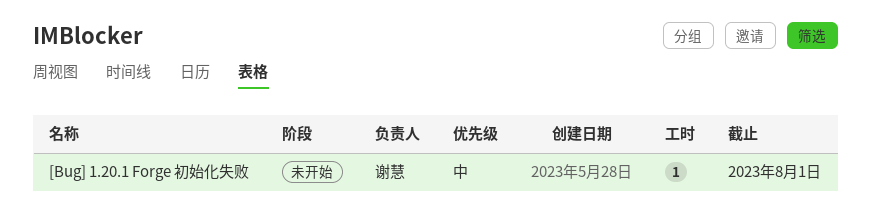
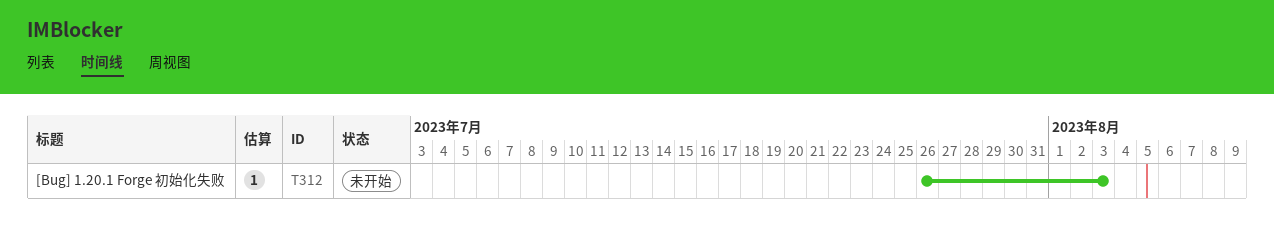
[Bug] 1.20.1 Forge 初始化失败, due: Aug 1 -> Aug 3

